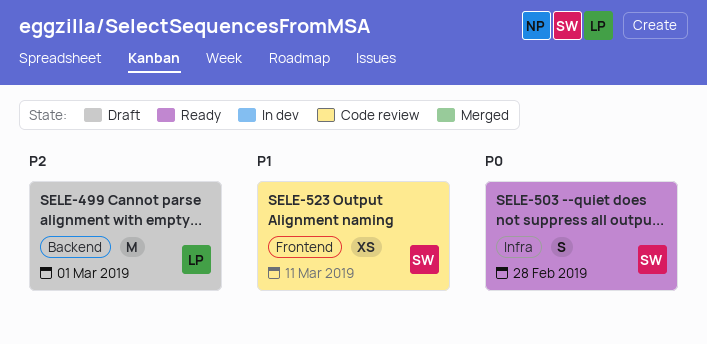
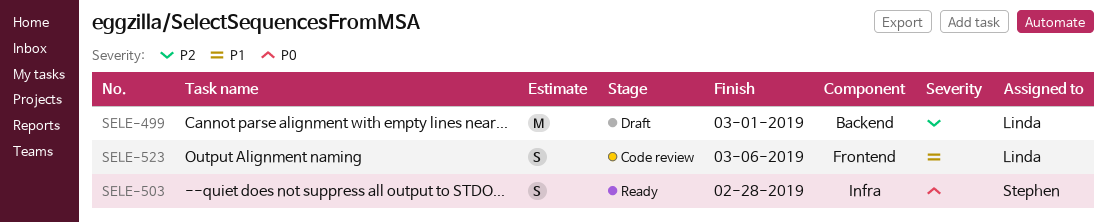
SELE-523, owner: Stephen -> Linda
SELE-523, estimate: XS -> S
SELE-523, due: Mar 11 -> Mar 6

